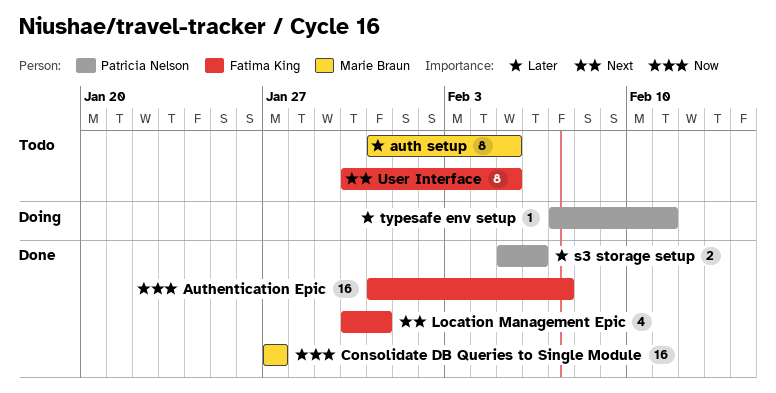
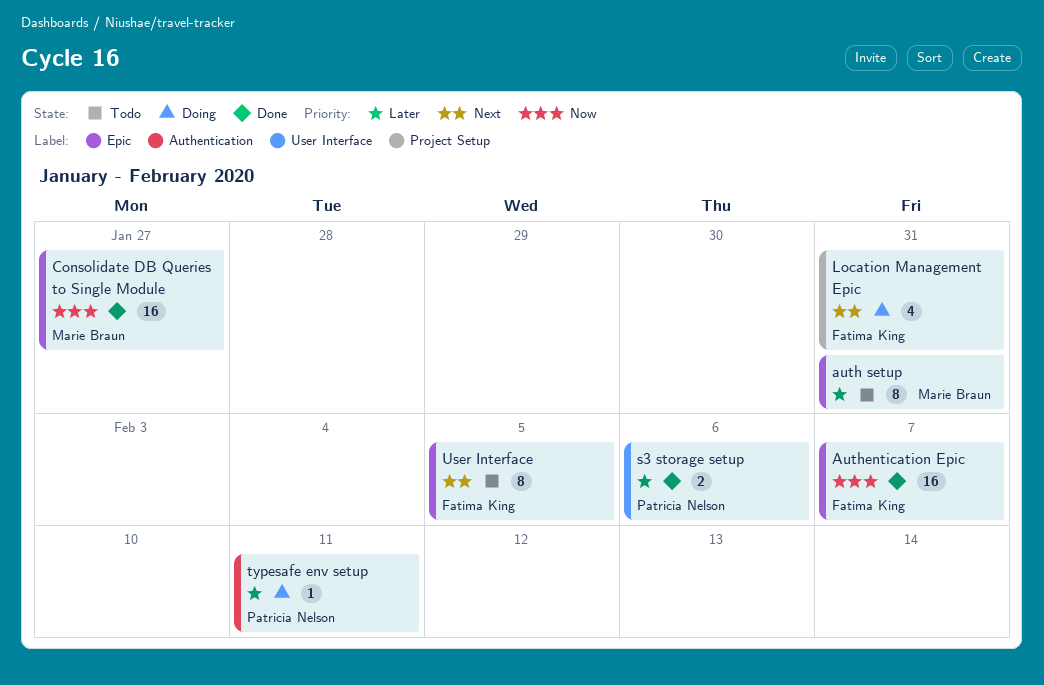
auth setup, due: Feb 5 -> Jan 31
Location Management Epic, status: Done -> Doing

